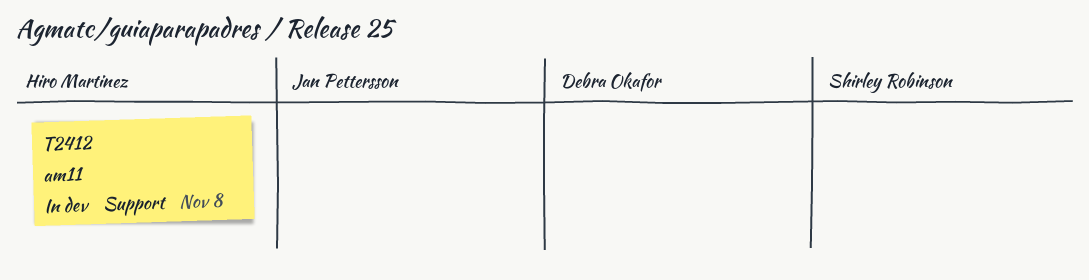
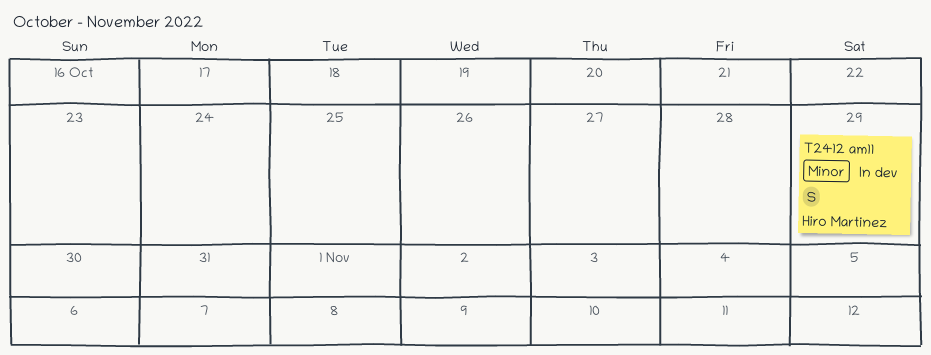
T2412, due: Nov 8 -> Oct 29

